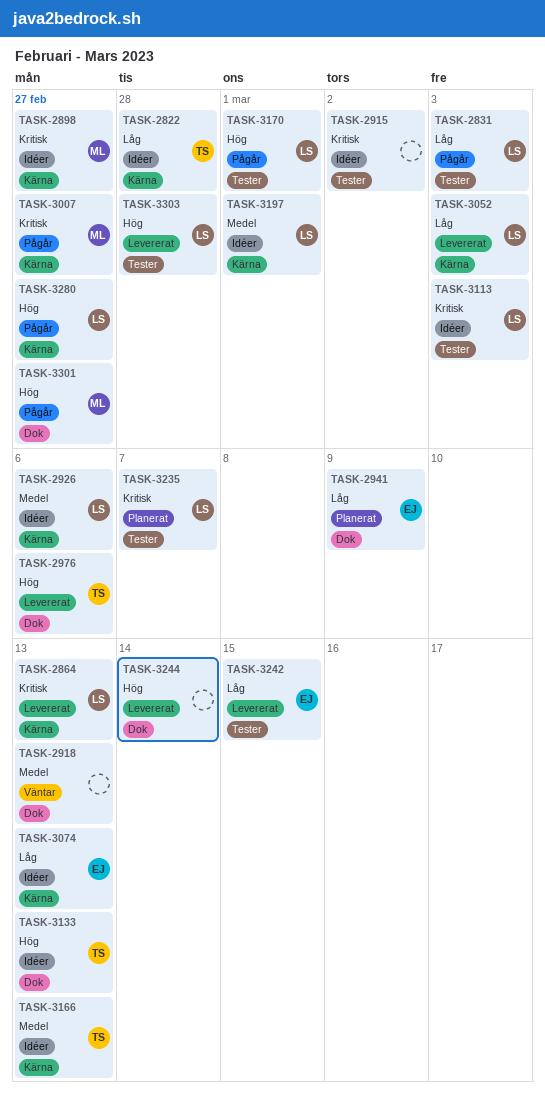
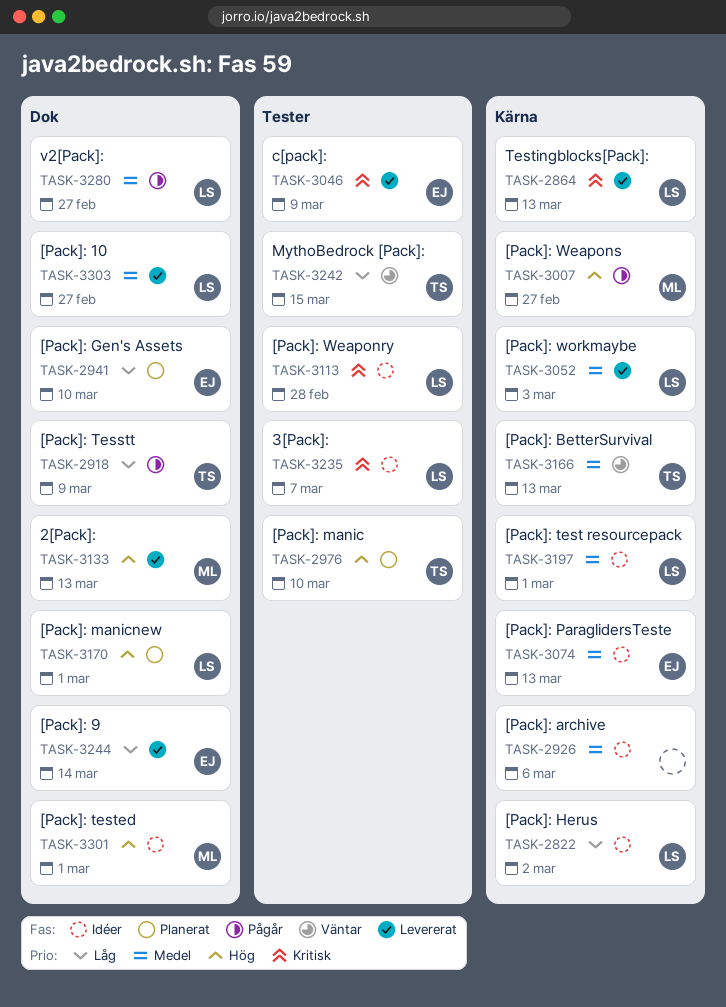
TASK-2822, owner: TS -> LS
TASK-2822, due: Feb 28 -> Mar 2
TASK-2831: present -> none
TASK-2898: present -> none
TASK-2915: present -> none
TASK-2918, status: Väntar -> Pågår
TASK-2918, owner: none -> TS
TASK-2918, priority: Medel -> Låg
TASK-2918, due: Mar 13 -> Mar 9
TASK-2926, owner: LS -> none
TASK-2941, due: Mar 9 -> Mar 10
TASK-2976, status: Levererat -> Planerat
TASK-2976, label: Dok -> Tester
TASK-2976, due: Mar 6 -> Mar 10
TASK-3007, priority: Kritisk -> Hög
TASK-3046: none -> present
TASK-3052, priority: Låg -> Medel
TASK-3074, priority: Låg -> Medel
TASK-3113, due: Mar 3 -> Feb 28
TASK-3133, status: Idéer -> Levererat
TASK-3133, owner: TS -> ML
TASK-3166, status: Idéer -> Väntar
TASK-3170, status: Pågår -> Planerat
TASK-3170, label: Tester -> Dok
TASK-3235, status: Planerat -> Idéer
TASK-3242, status: Levererat -> Väntar
TASK-3242, owner: EJ -> TS
TASK-3244, owner: none -> EJ
TASK-3244, priority: Hög -> Låg
TASK-3280, priority: Hög -> Medel
TASK-3280, label: Kärna -> Dok
TASK-3301, status: Pågår -> Idéer
TASK-3301, due: Feb 27 -> Mar 1
TASK-3303, priority: Hög -> Medel
TASK-3303, label: Tester -> Dok
TASK-3303, due: Feb 28 -> Feb 27

